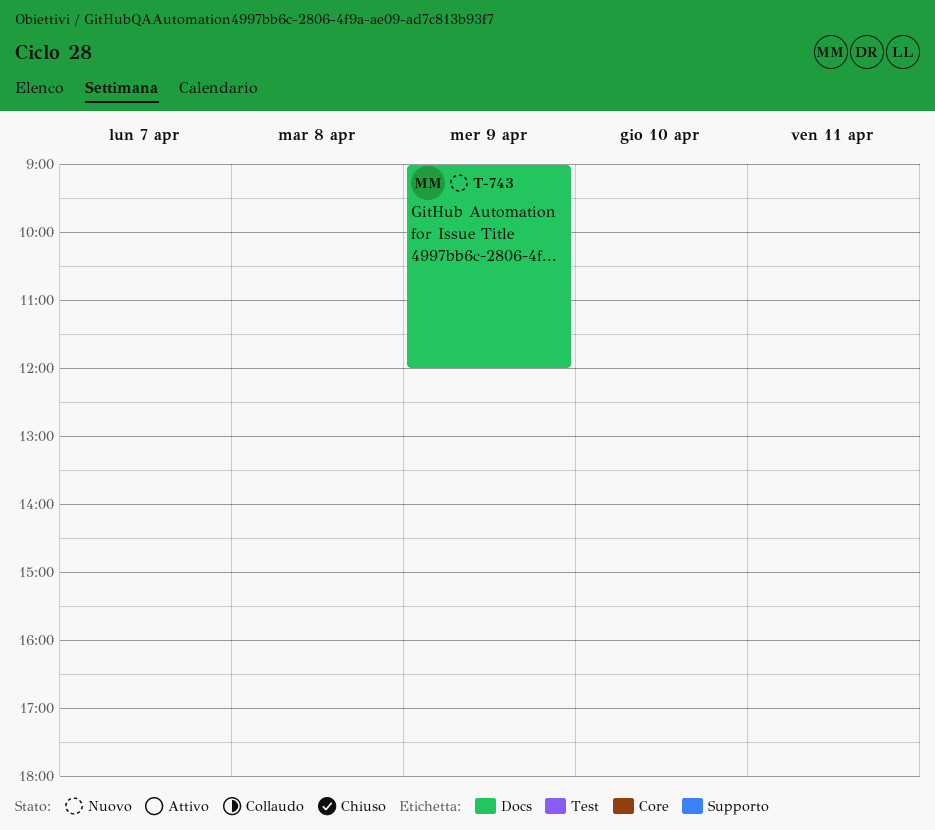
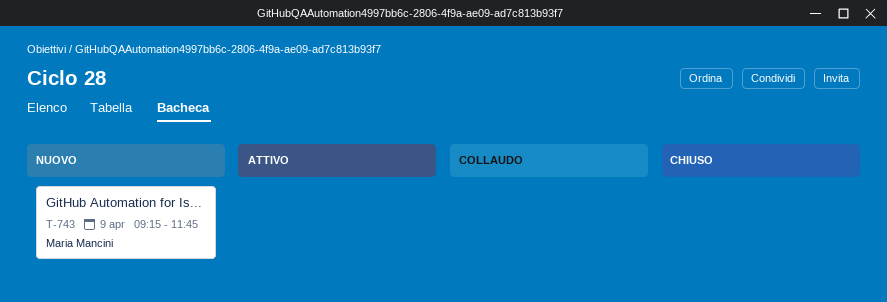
T-743, begins: 09:00 -> 09:15
T-743, ends: 12:00 -> 11:45

